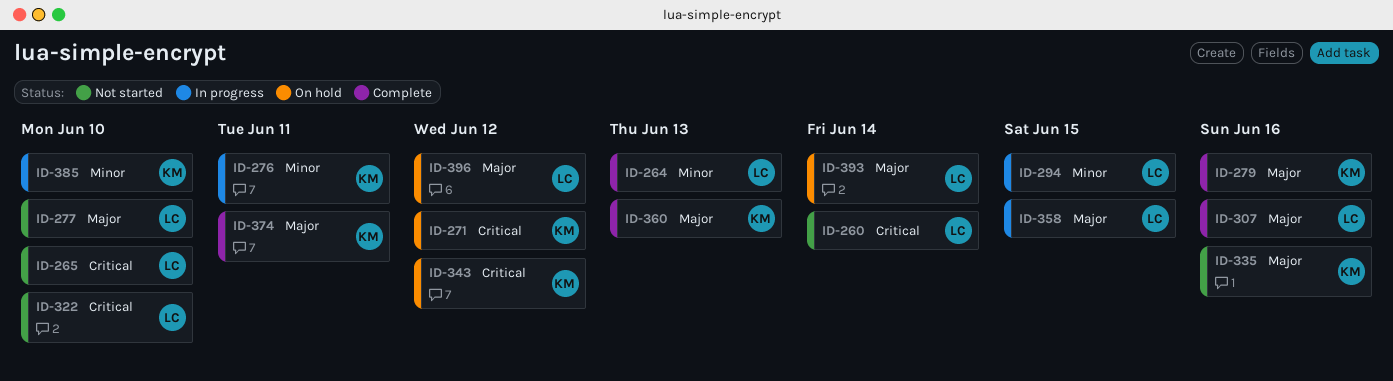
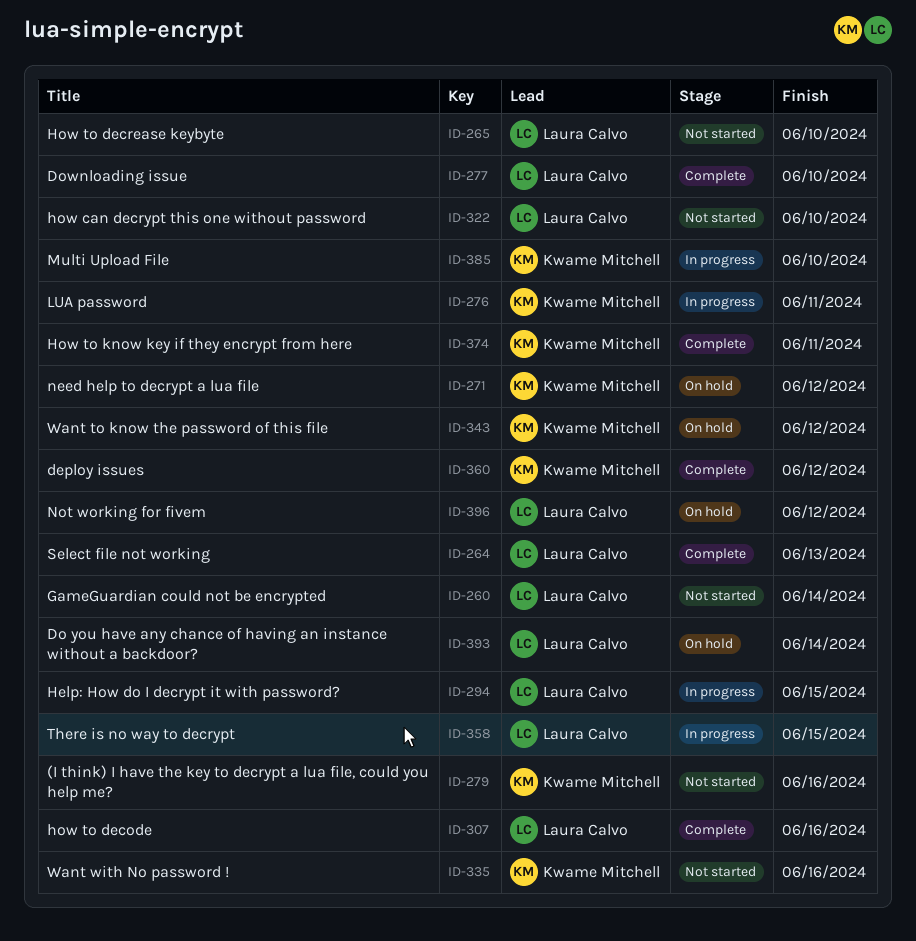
ID-277, status: Not started -> Complete
ID-279, status: Complete -> Not started
ID-360, due: Jun 13 -> Jun 12

